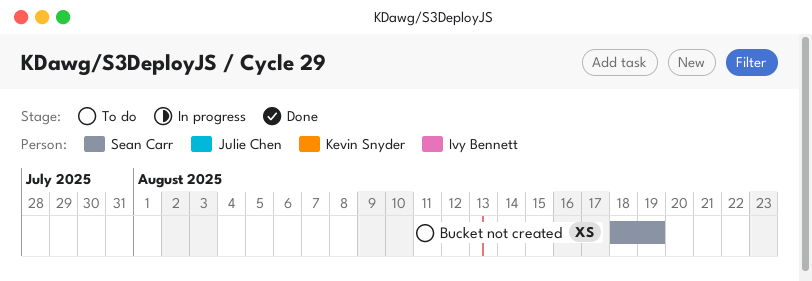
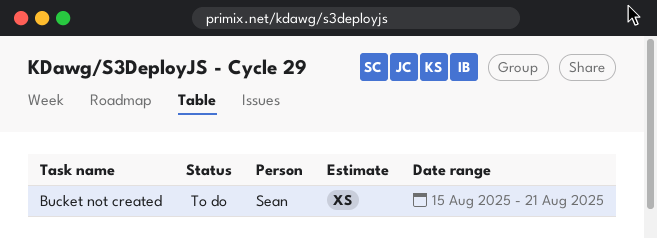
Bucket not created, start: Aug 18 -> Aug 15
Bucket not created, due: Aug 19 -> Aug 21

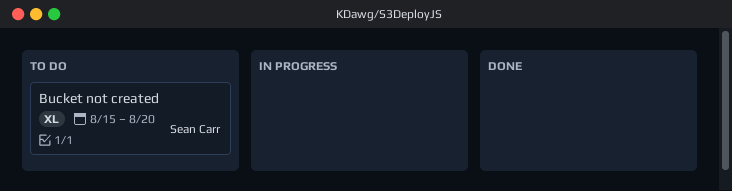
Bucket not created, estimate: XS -> XL
Bucket not created, due: Aug 21 -> Aug 20

